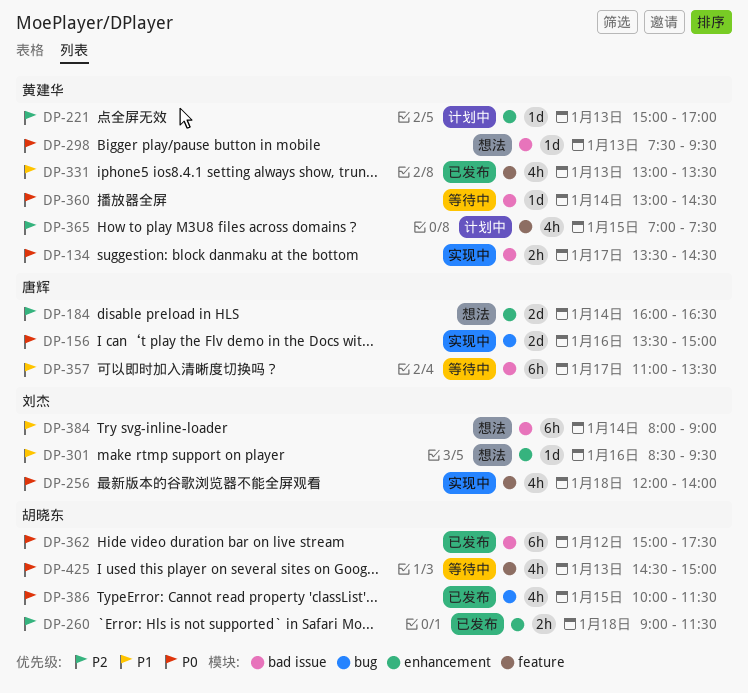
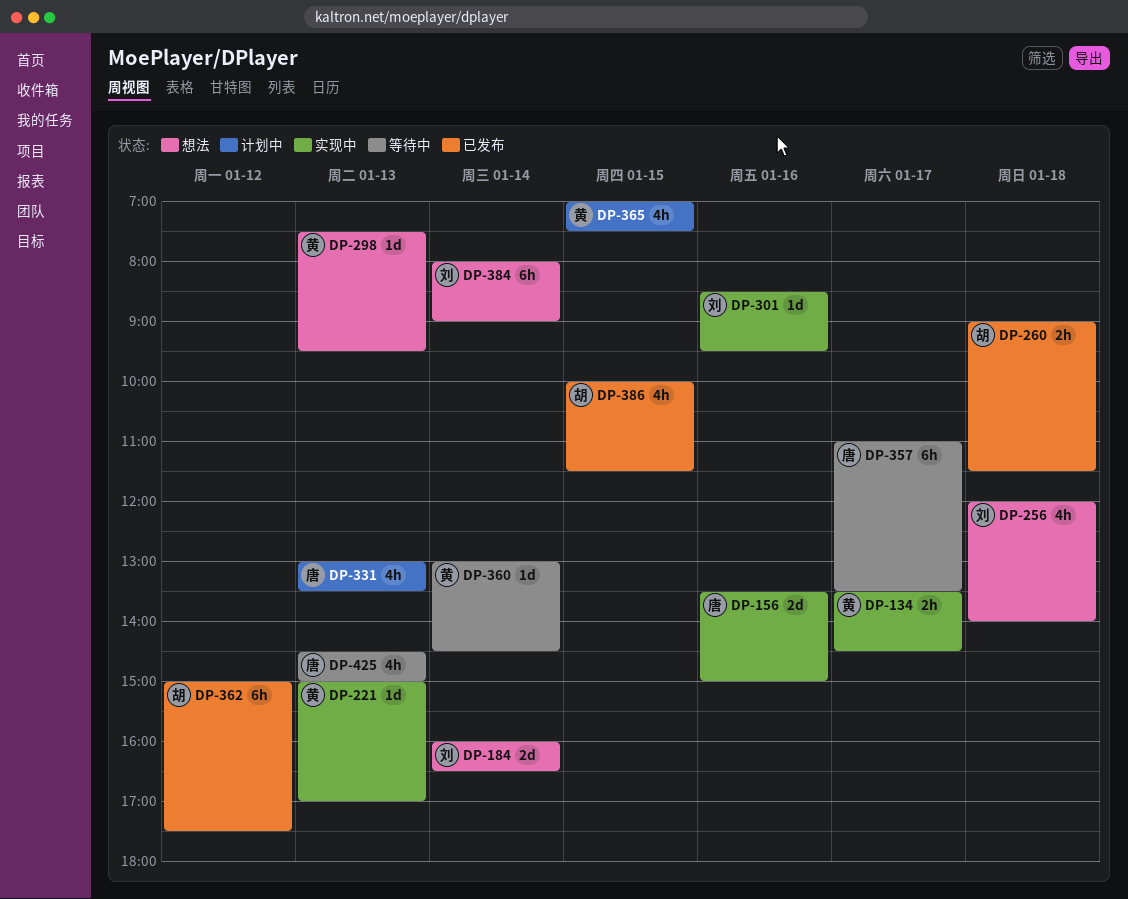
DP-184, owner: 唐辉 -> 刘杰
DP-221, status: 计划中 -> 实现中
DP-256, status: 实现中 -> 想法
DP-301, status: 想法 -> 实现中
DP-331, status: 已发布 -> 计划中
DP-331, owner: 黄建华 -> 唐辉
DP-425, owner: 胡晓东 -> 唐辉

